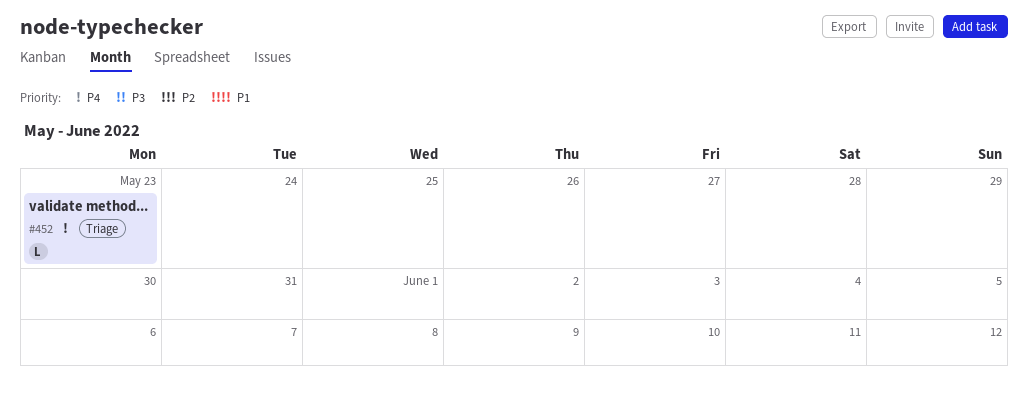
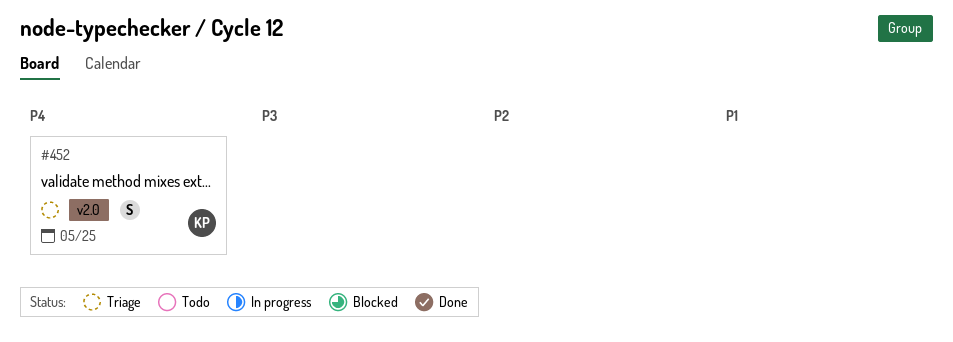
#452, estimate: L -> S
#452, due: May 23 -> May 25

